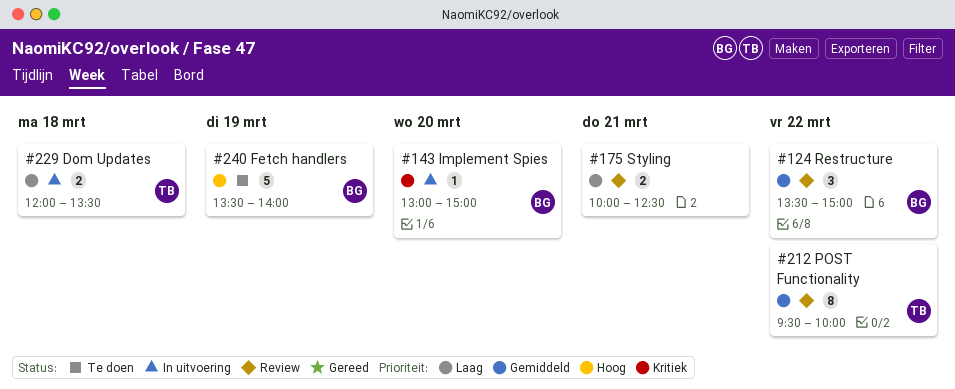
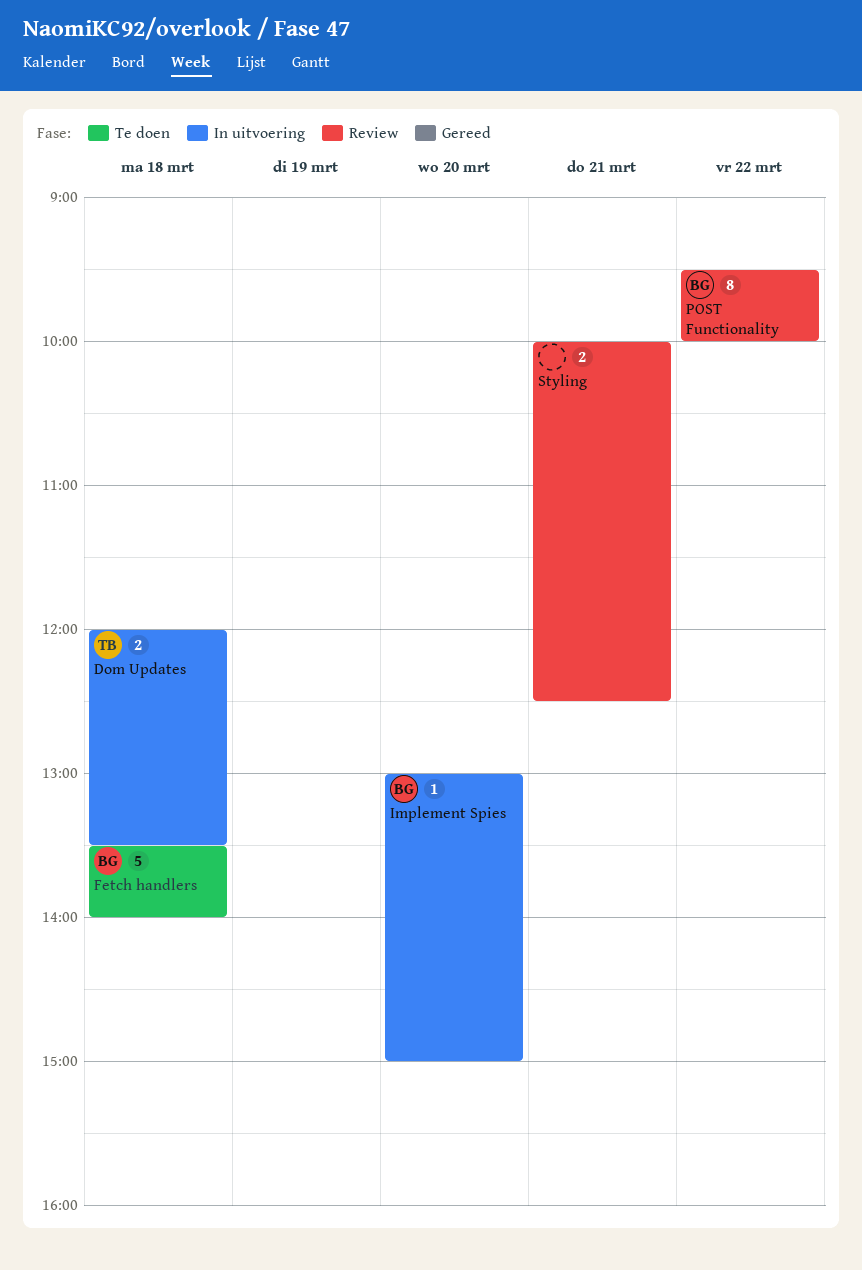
Fetch handlers, day: Mar 19 -> Mar 18
POST Functionality, owner: TB -> BG
Restructure: present -> none

